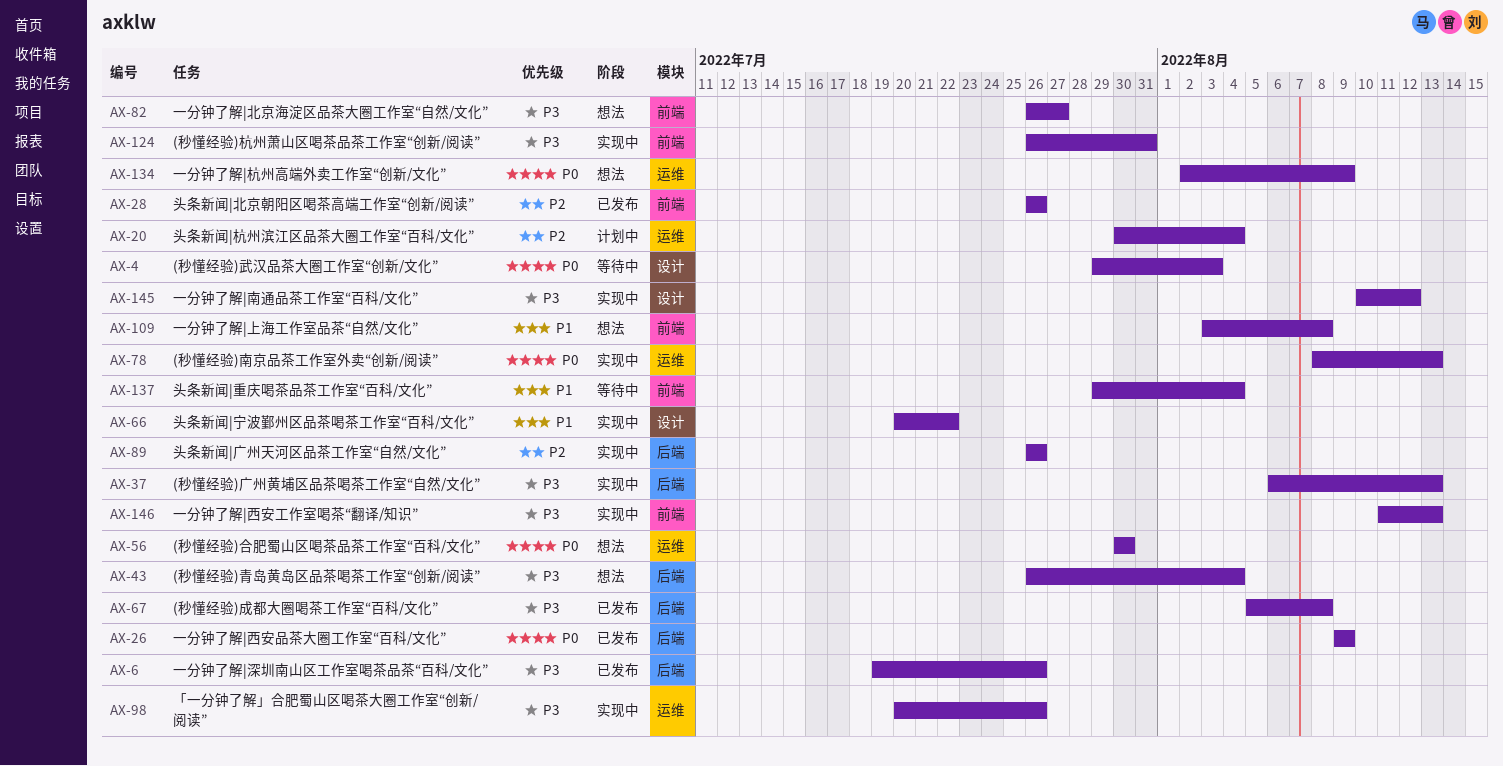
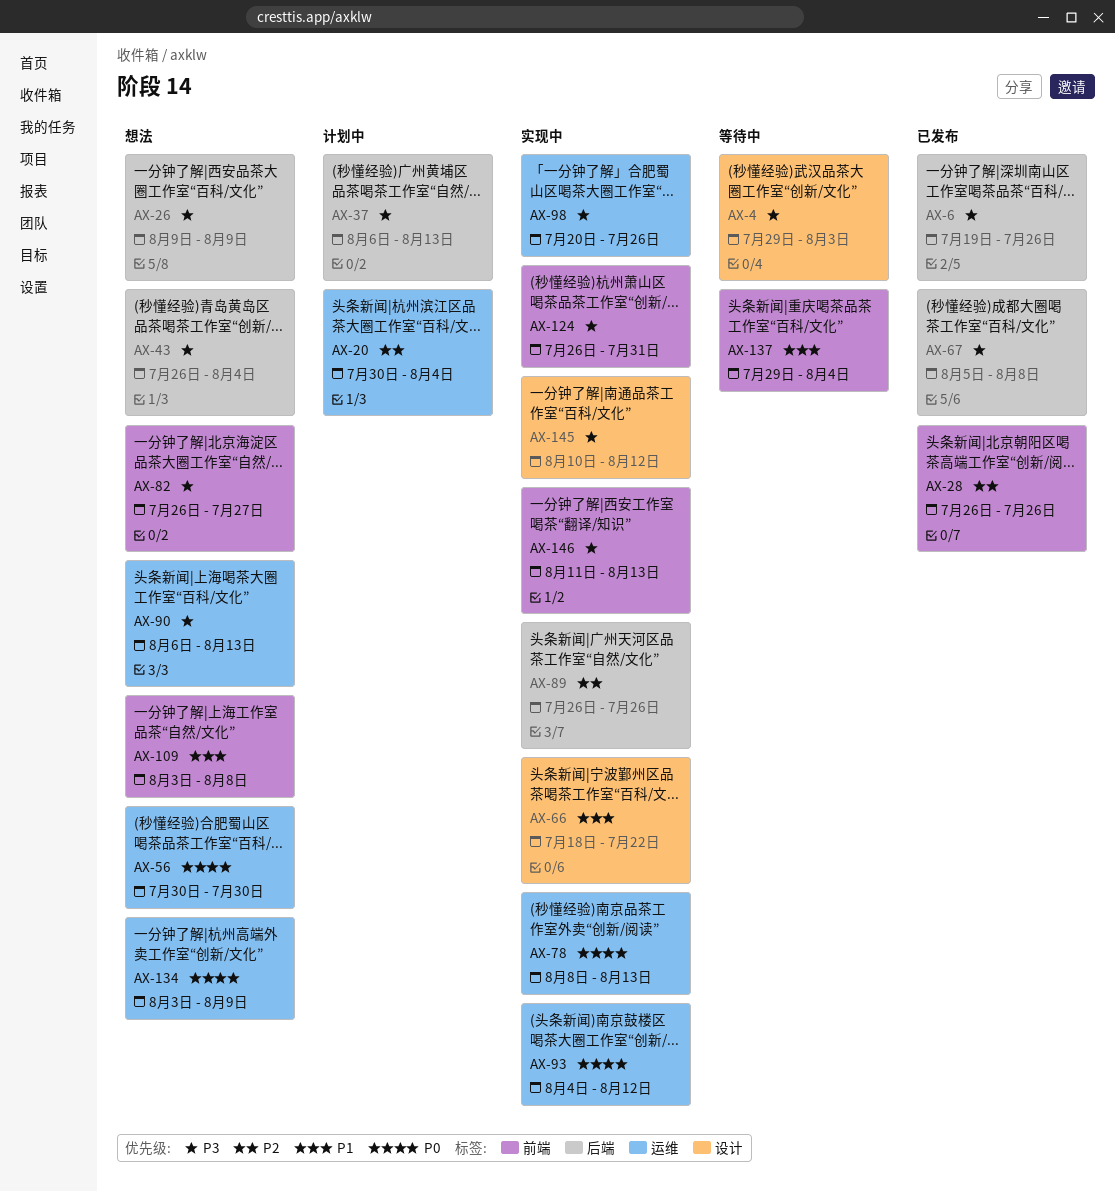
AX-4, priority: P0 -> P3
AX-26, status: 已发布 -> 想法
AX-26, priority: P0 -> P3
AX-37, status: 实现中 -> 计划中
AX-66, start: Jul 20 -> Jul 18
AX-90: none -> present
AX-93: none -> present
AX-134, start: Aug 2 -> Aug 3

